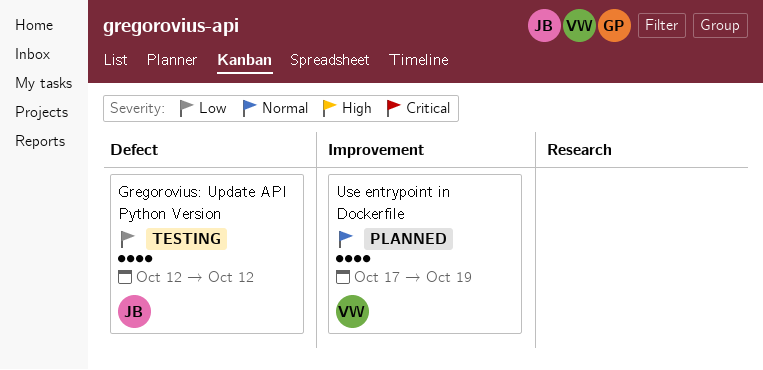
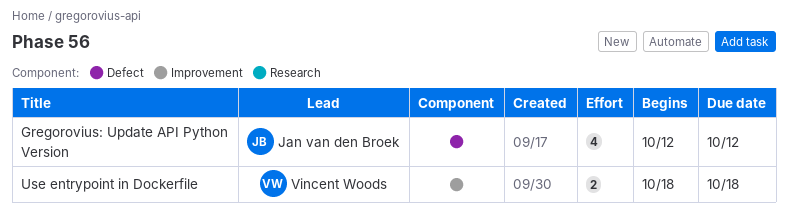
Use entrypoint in Dockerfile, estimate: 4 -> 2
Use entrypoint in Dockerfile, start: Oct 17 -> Oct 18
Use entrypoint in Dockerfile, due: Oct 19 -> Oct 18

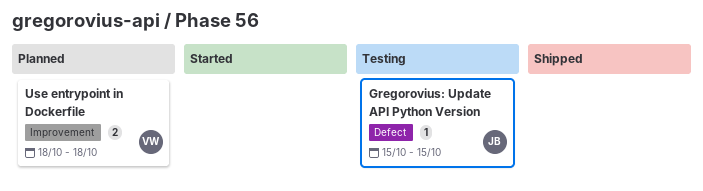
Gregorovius: Update API Python Version, estimate: 4 -> 1
Gregorovius: Update API Python Version, start: Oct 12 -> Oct 15
Gregorovius: Update API Python Version, due: Oct 12 -> Oct 15

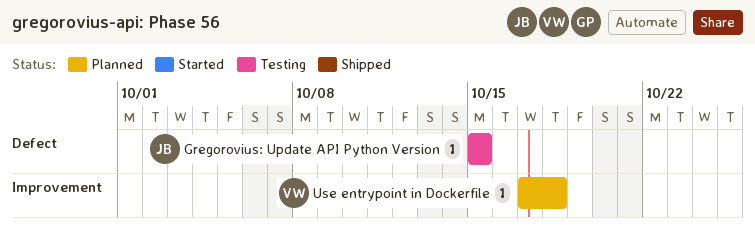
Use entrypoint in Dockerfile, estimate: 2 -> 1
Use entrypoint in Dockerfile, start: Oct 18 -> Oct 17

